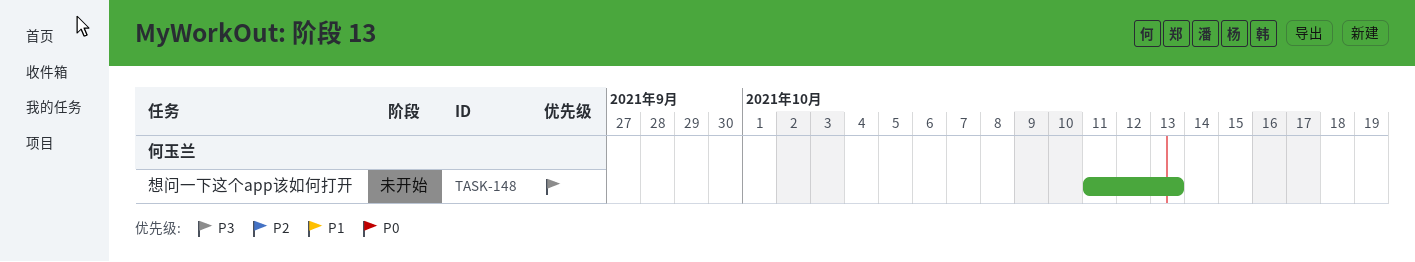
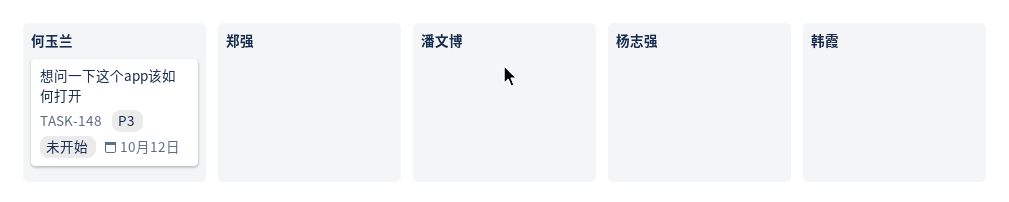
TASK-148, due: Oct 13 -> Oct 12

